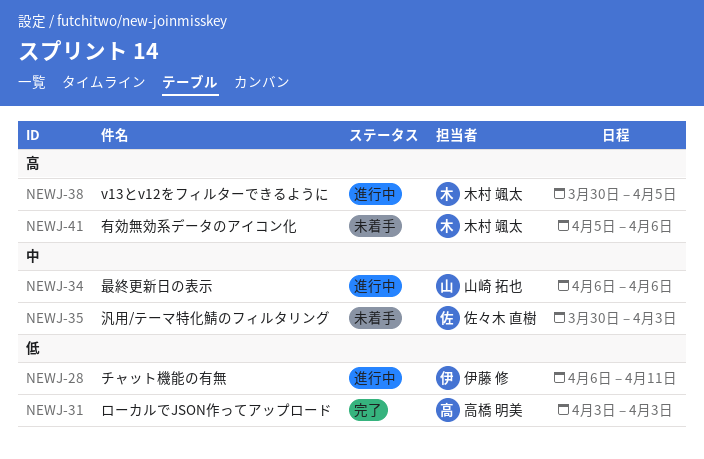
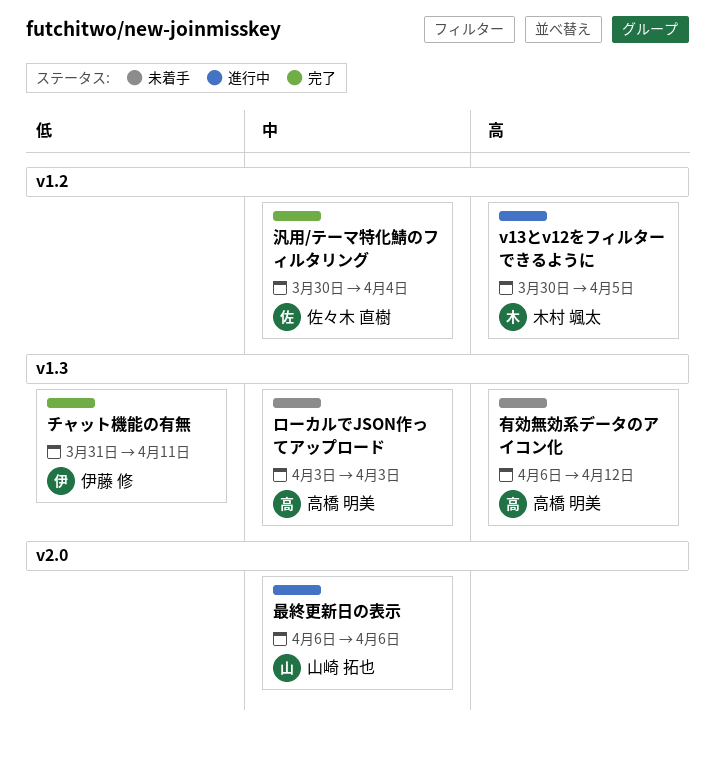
チャット機能の有無, status: 進行中 -> 完了
チャット機能の有無, start: Apr 6 -> Mar 31
ローカルでJSON作ってアップロード, status: 完了 -> 未着手
ローカルでJSON作ってアップロード, priority: 低 -> 中
有効無効系データのアイコン化, owner: 木村 颯太 -> 高橋 明美
有効無効系データのアイコン化, start: Apr 5 -> Apr 6
有効無効系データのアイコン化, due: Apr 6 -> Apr 12
汎用/テーマ特化鯖のフィルタリング, status: 未着手 -> 完了
汎用/テーマ特化鯖のフィルタリング, due: Apr 3 -> Apr 4

